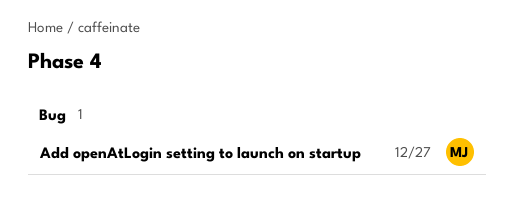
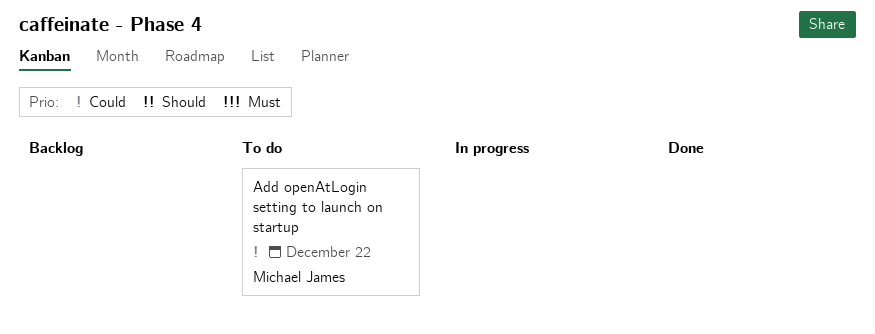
Add openAtLogin setting to launch on startup, due: Dec 27 -> Dec 22

